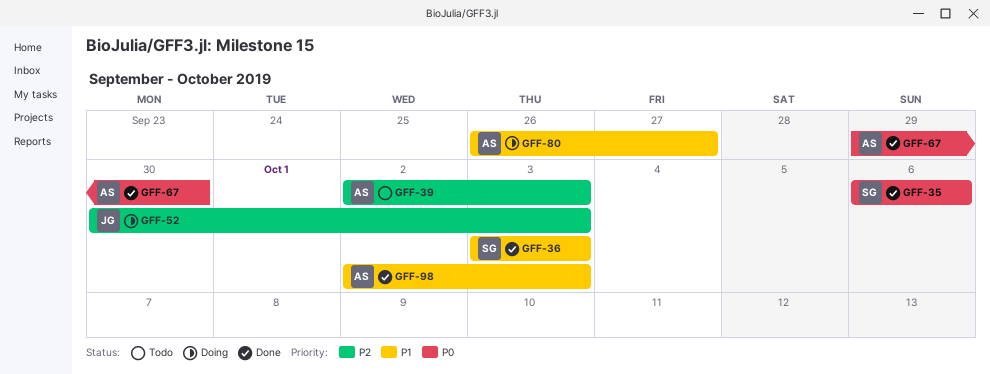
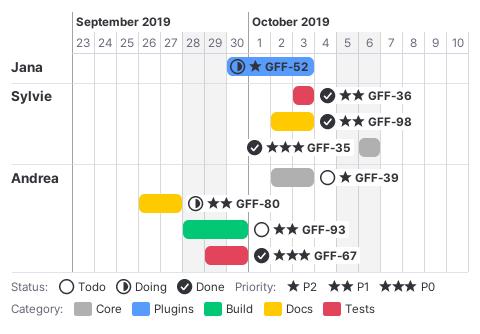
GFF-93: none -> present
GFF-98, owner: Andrea -> Sylvie

